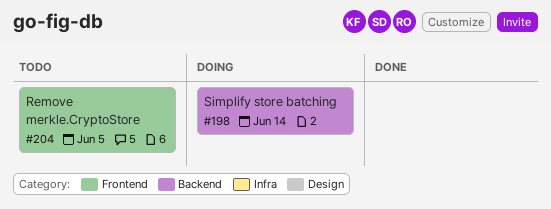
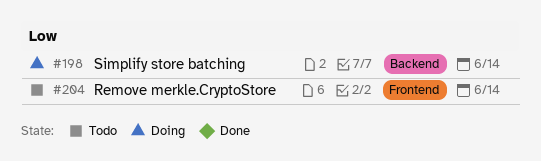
#204, due: Jun 5 -> Jun 14

